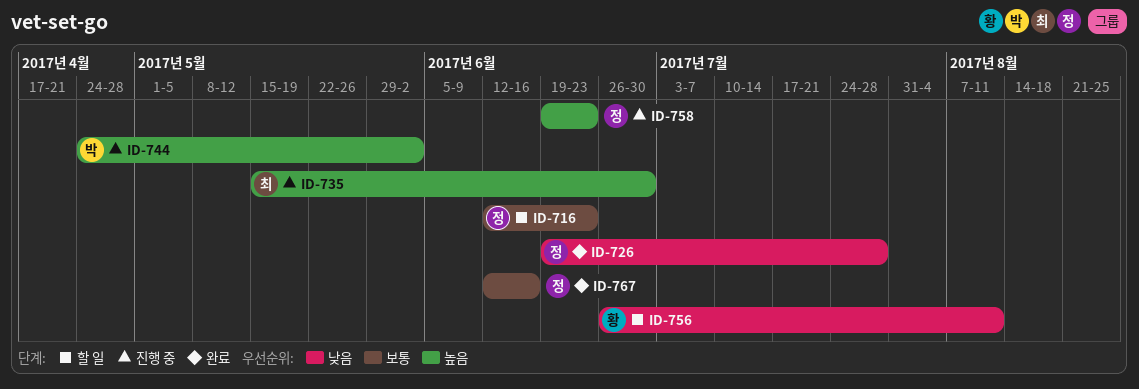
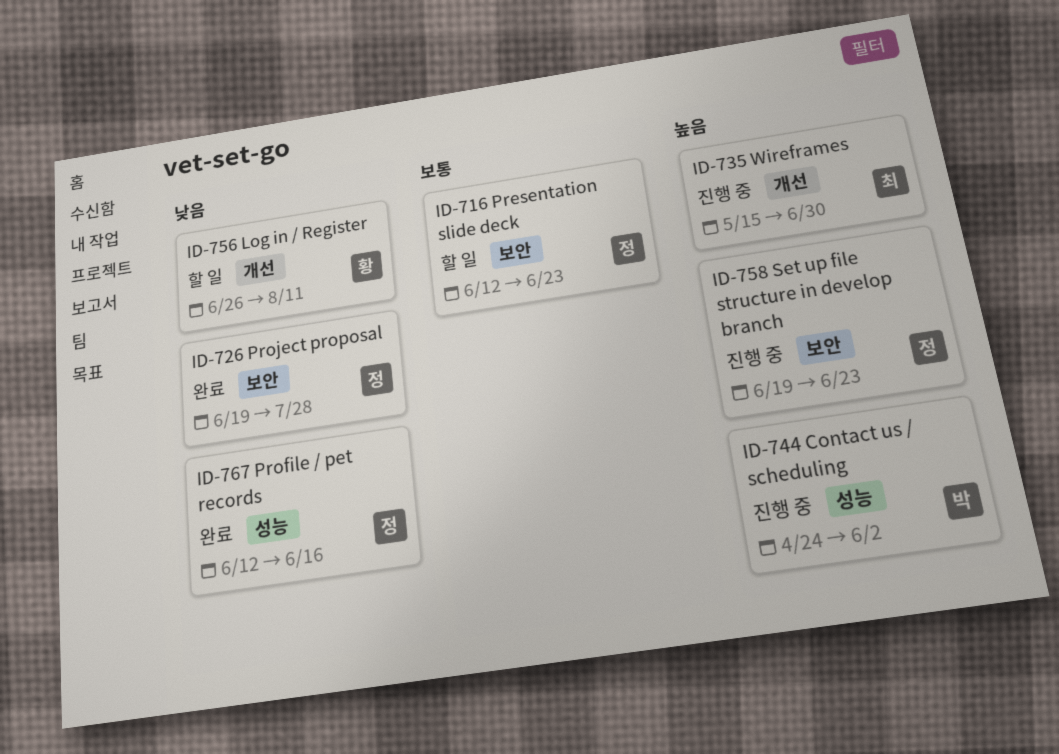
ID-767, priority: 보통 -> 낮음

